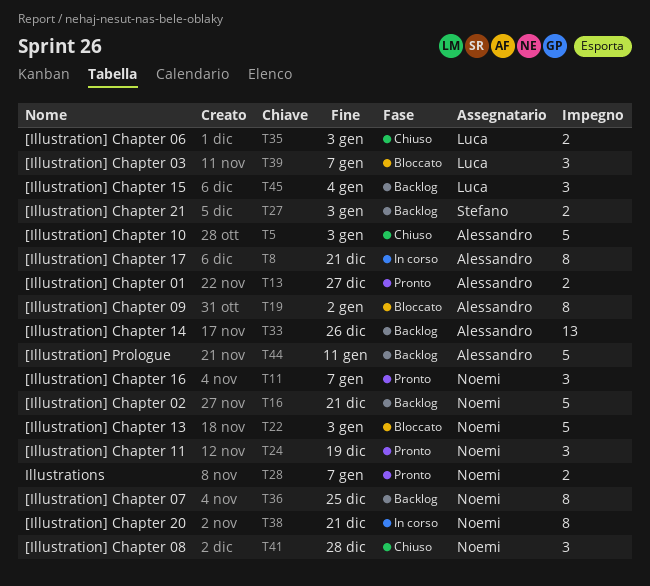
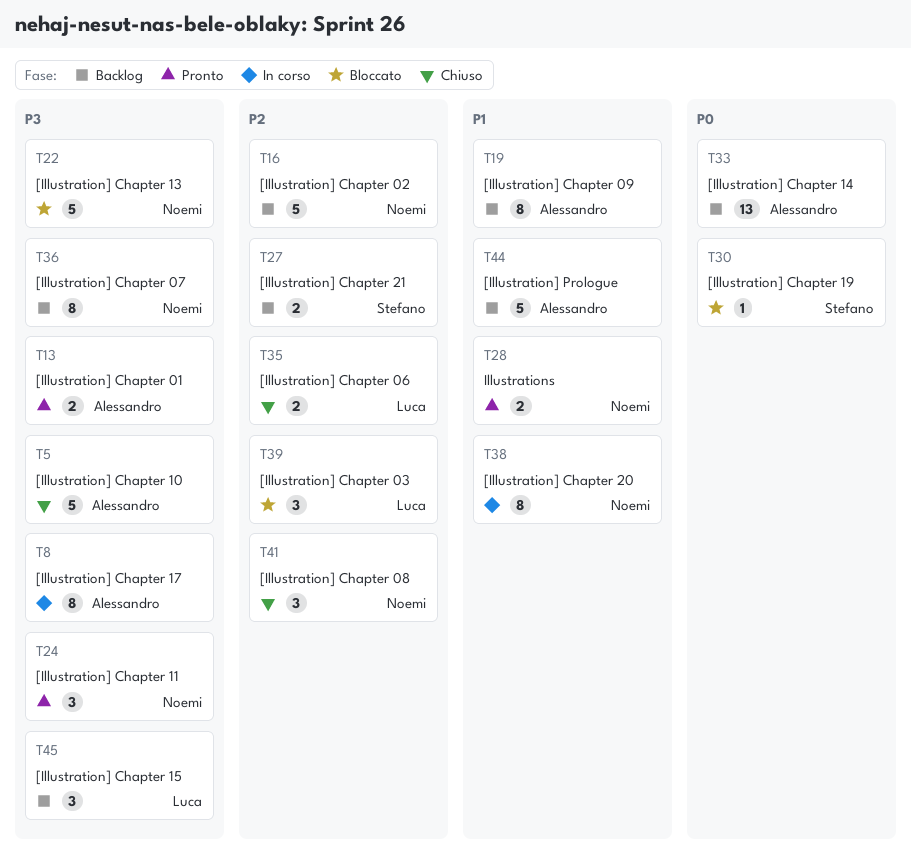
T11: present -> none
T19, status: Bloccato -> Backlog
T30: none -> present

